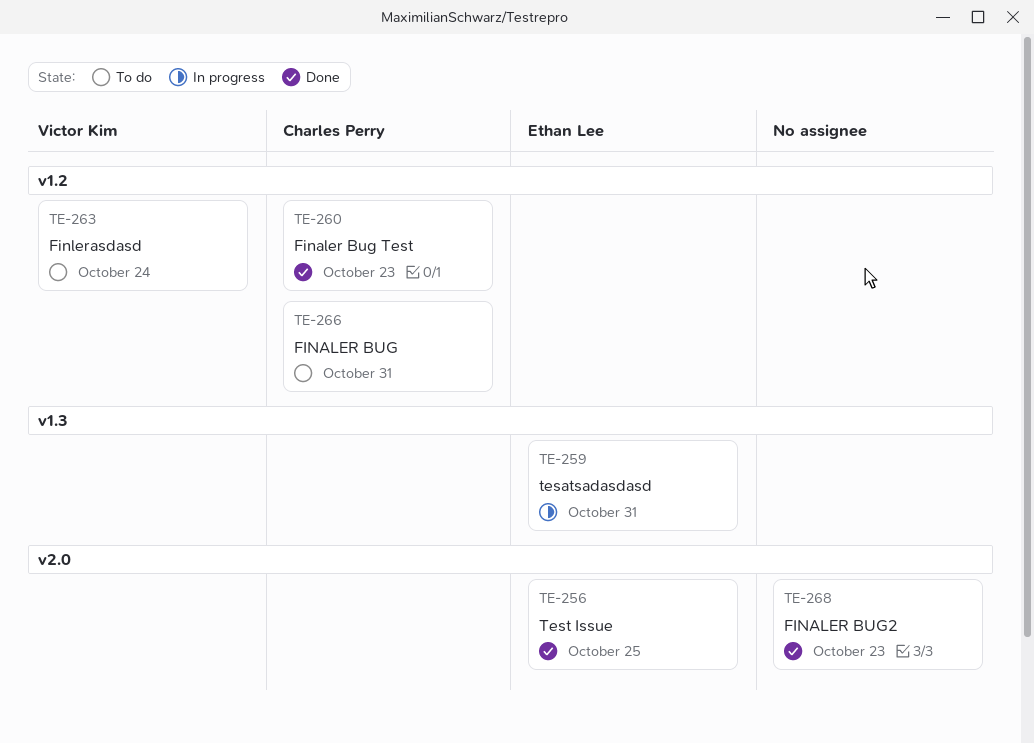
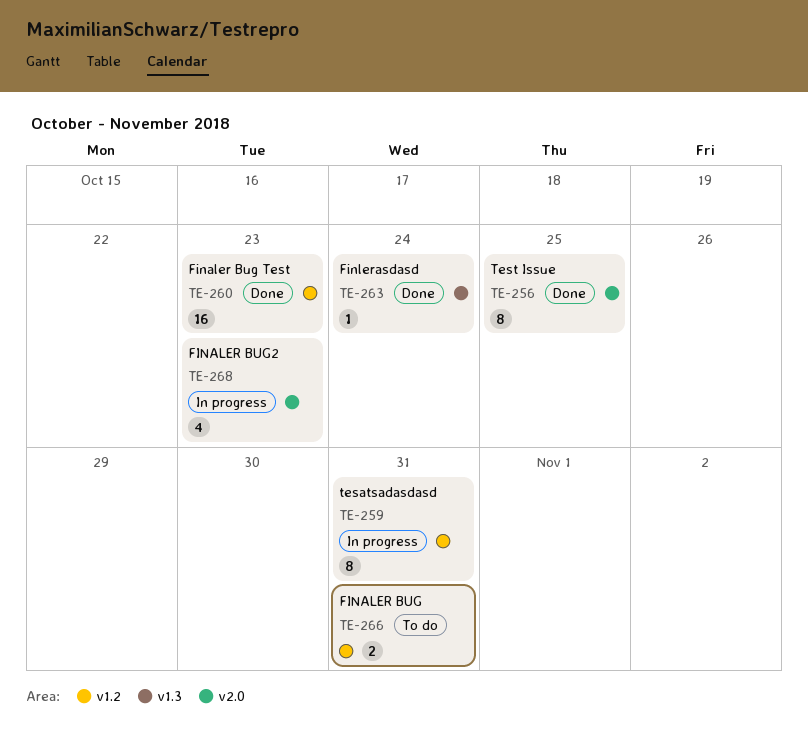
TE-259, label: v1.3 -> v1.2
TE-263, status: To do -> Done
TE-263, label: v1.2 -> v1.3
TE-268, status: Done -> In progress

